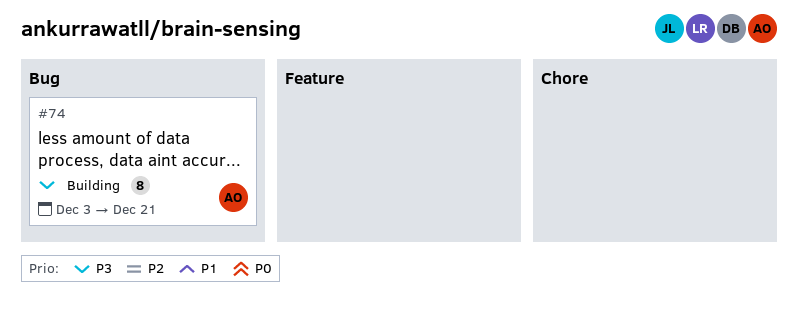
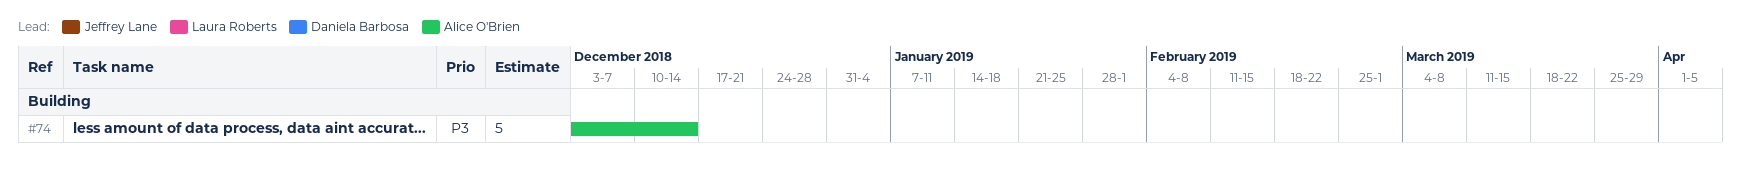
#74, estimate: 8 -> 5
#74, due: Dec 21 -> Dec 14

